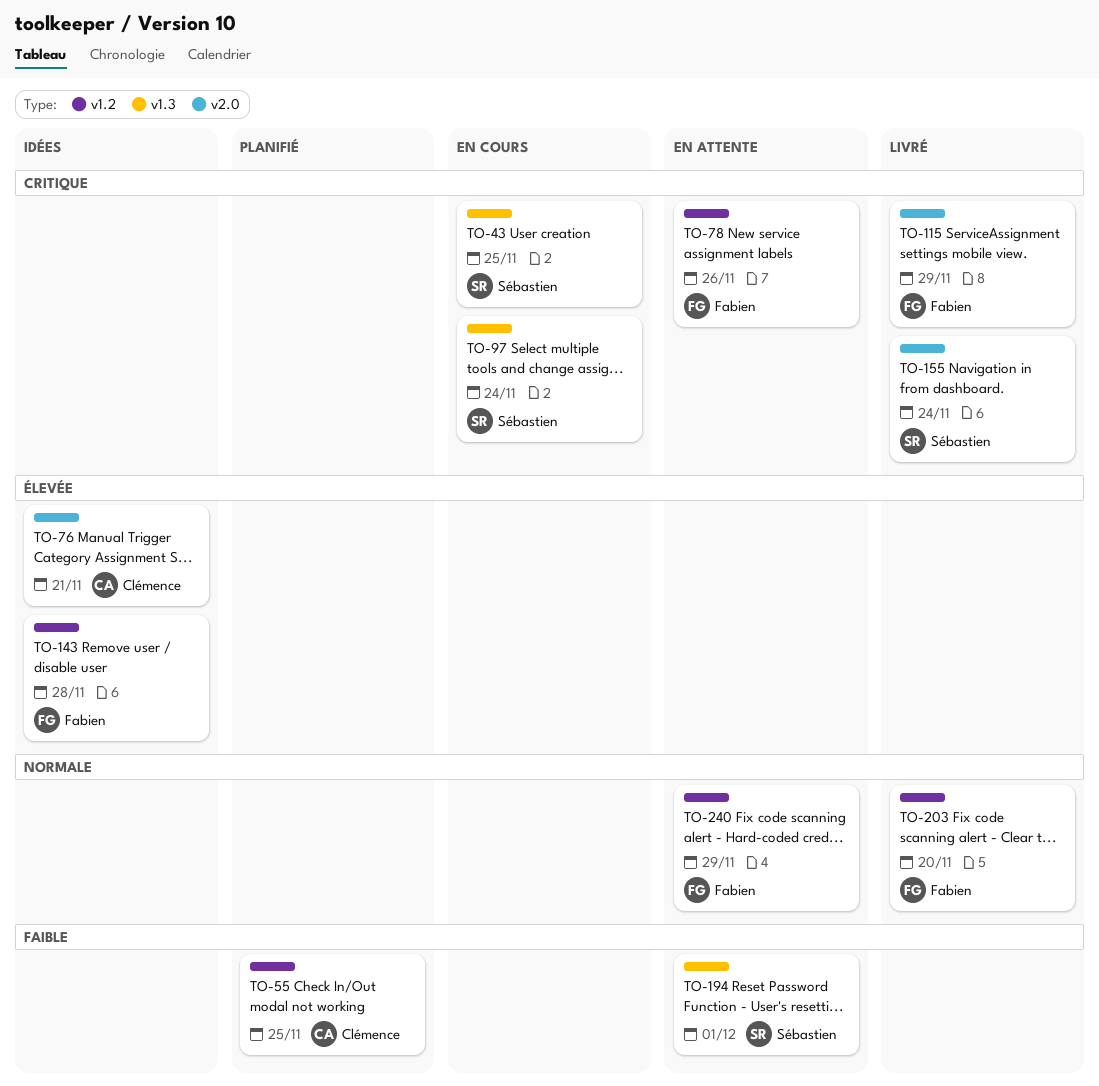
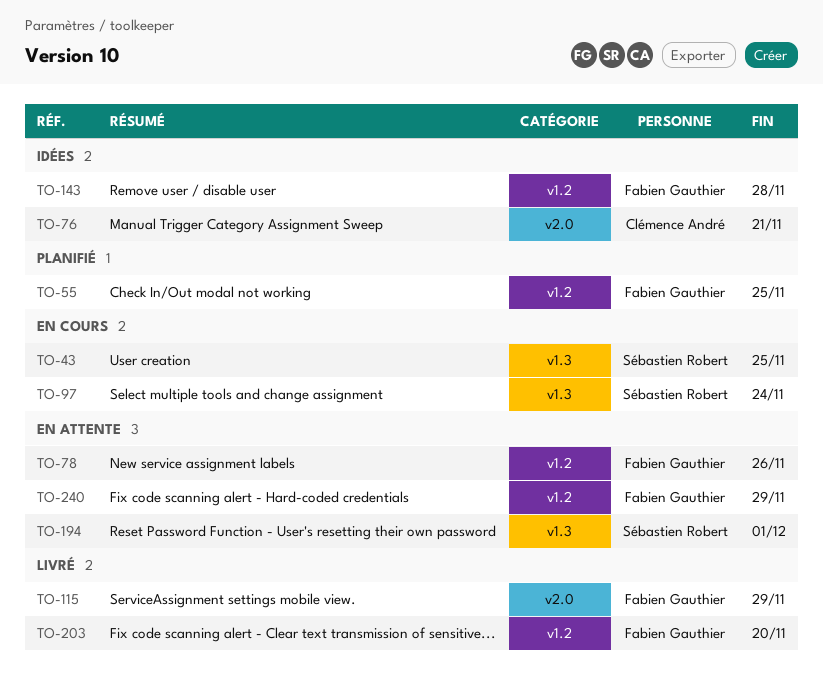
TO-55, owner: Clémence André -> Fabien Gauthier
TO-155: present -> none

